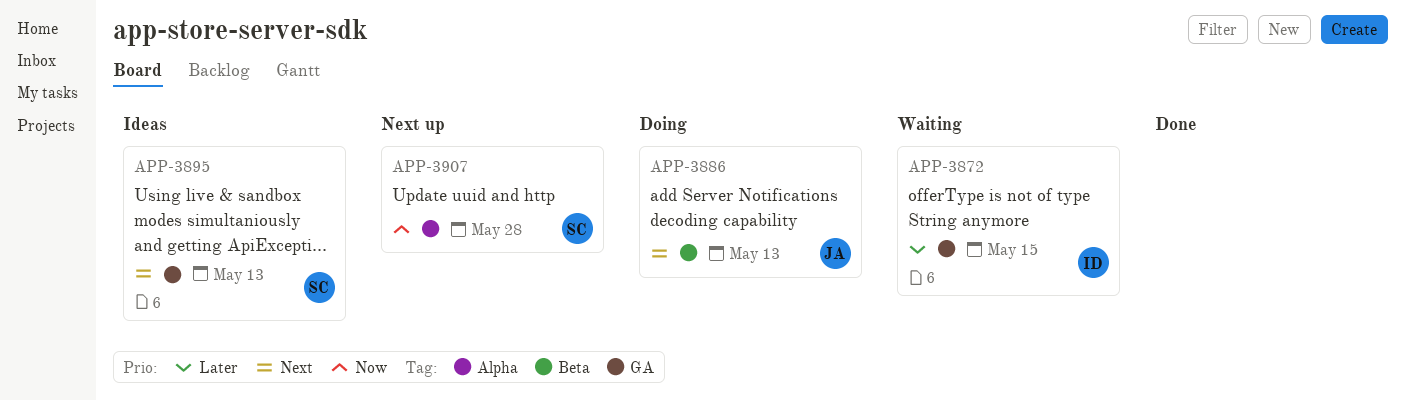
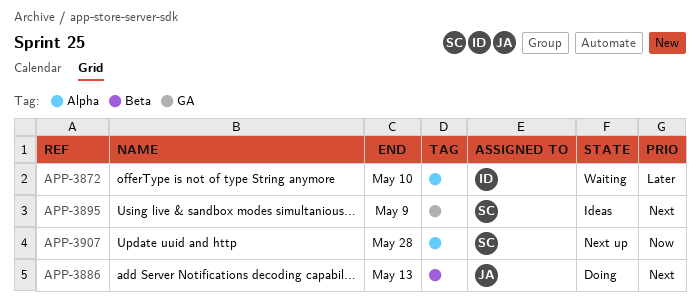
APP-3872, label: GA -> Alpha
APP-3872, due: May 15 -> May 10
APP-3895, due: May 13 -> May 9

